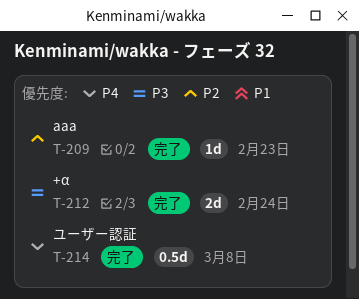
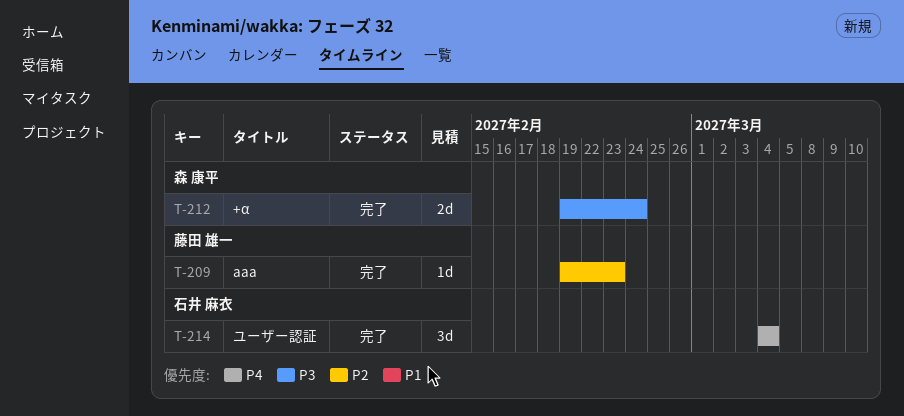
T-214, estimate: 0.5d -> 3d
T-214, due: Mar 8 -> Mar 4

